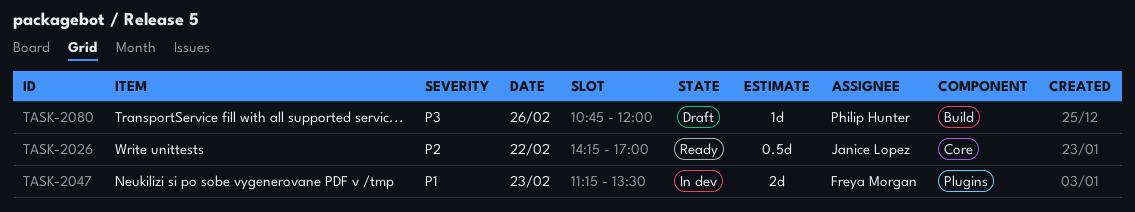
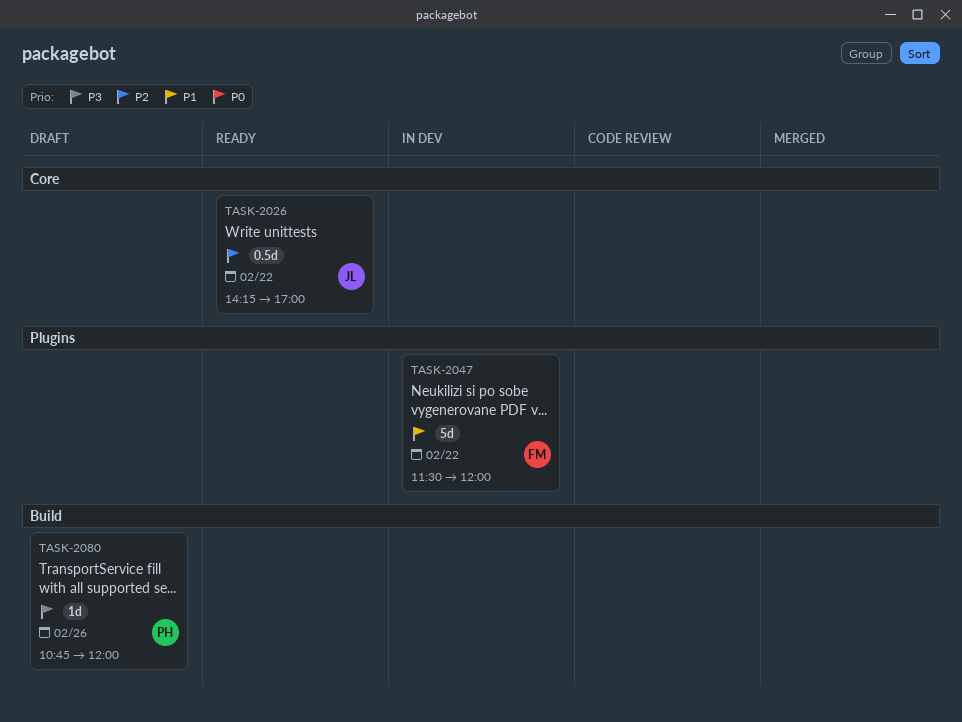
TASK-2047, estimate: 2d -> 5d
TASK-2047, day: Feb 23 -> Feb 22
TASK-2047, begins: 11:15 -> 11:30
TASK-2047, ends: 13:30 -> 12:00

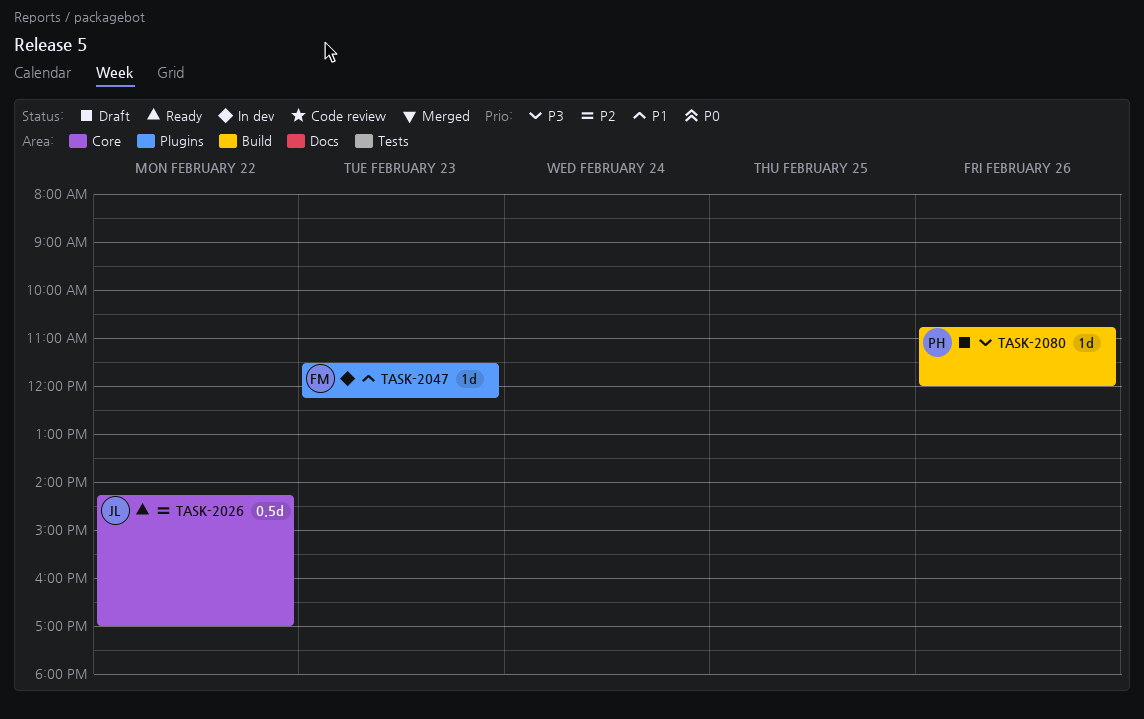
TASK-2047, estimate: 5d -> 1d
TASK-2047, day: Feb 22 -> Feb 23
TASK-2047, ends: 12:00 -> 12:15

